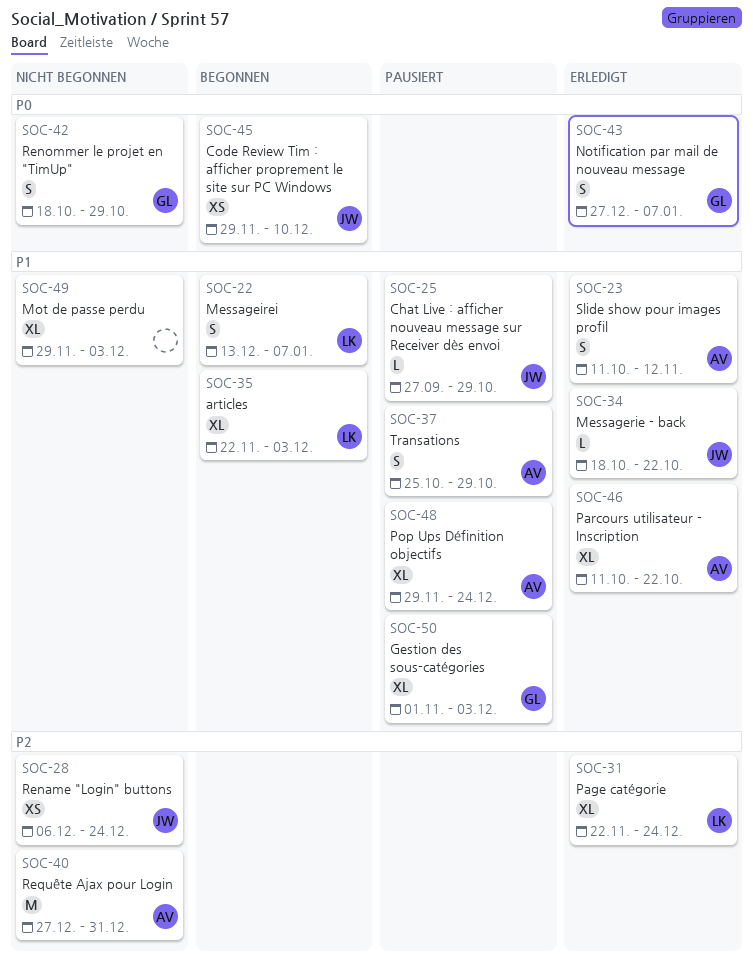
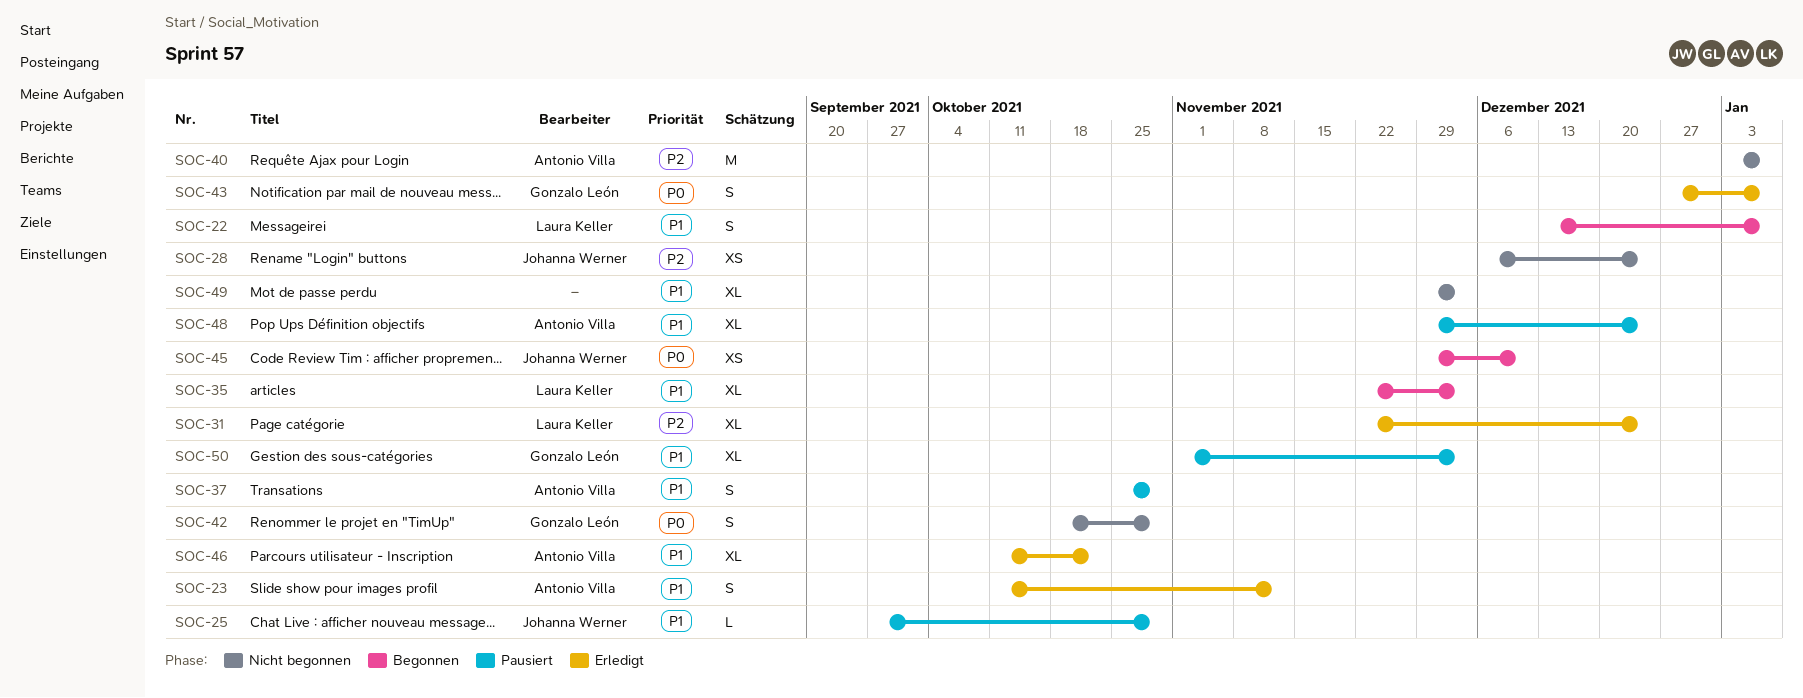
SOC-34: present -> none
SOC-40, start: Dec 27 -> Jan 3
SOC-40, due: Dec 31 -> Jan 7

